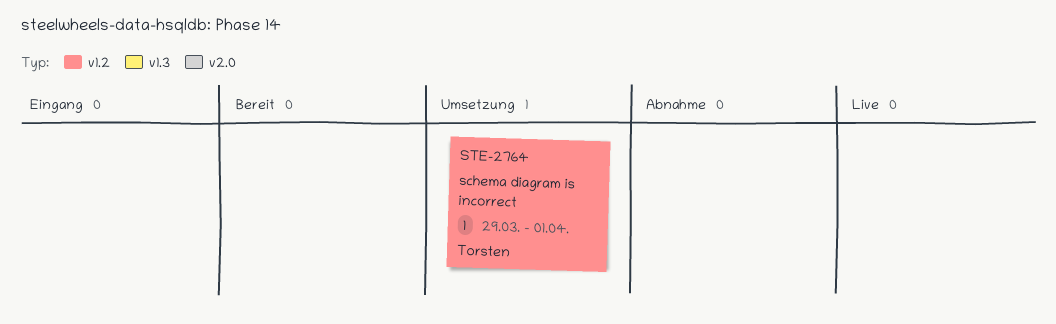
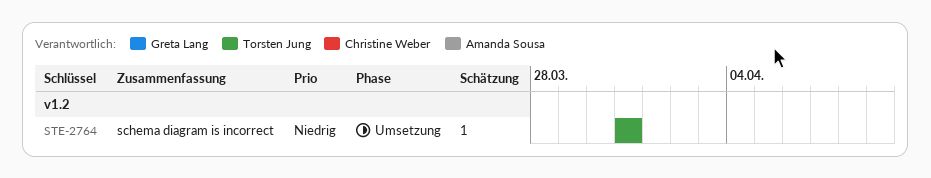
STE-2764, start: Mar 29 -> Mar 31
STE-2764, due: Apr 1 -> Mar 31

